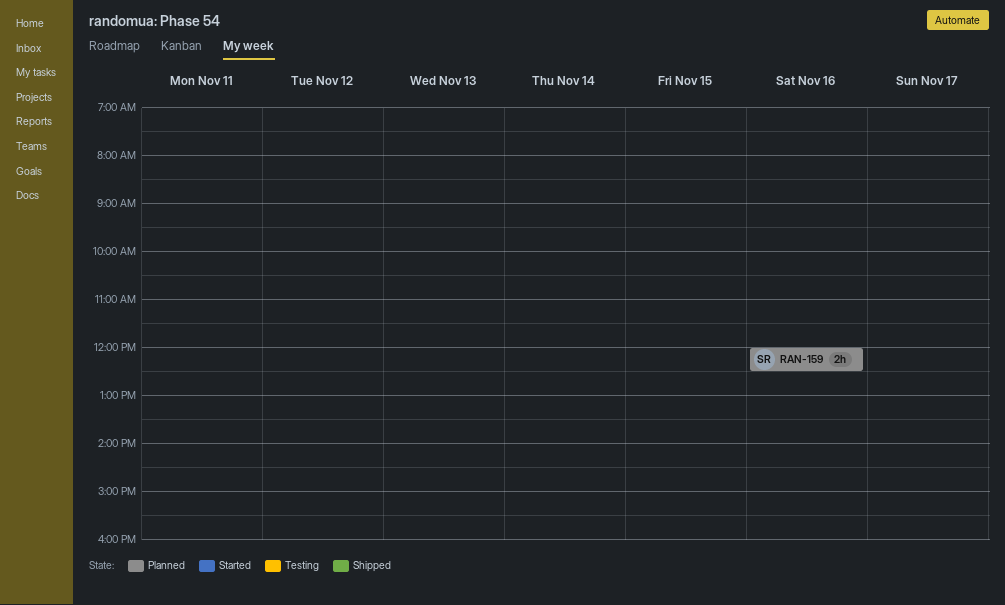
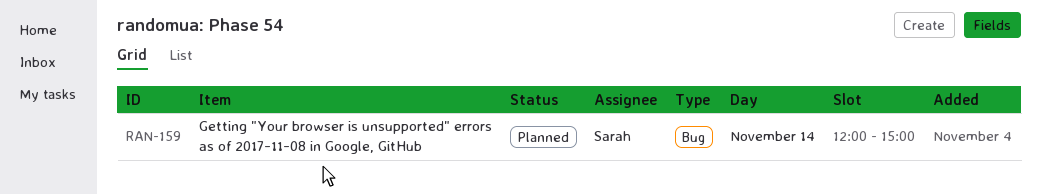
RAN-159, day: Nov 16 -> Nov 14
RAN-159, ends: 12:30 -> 15:00

